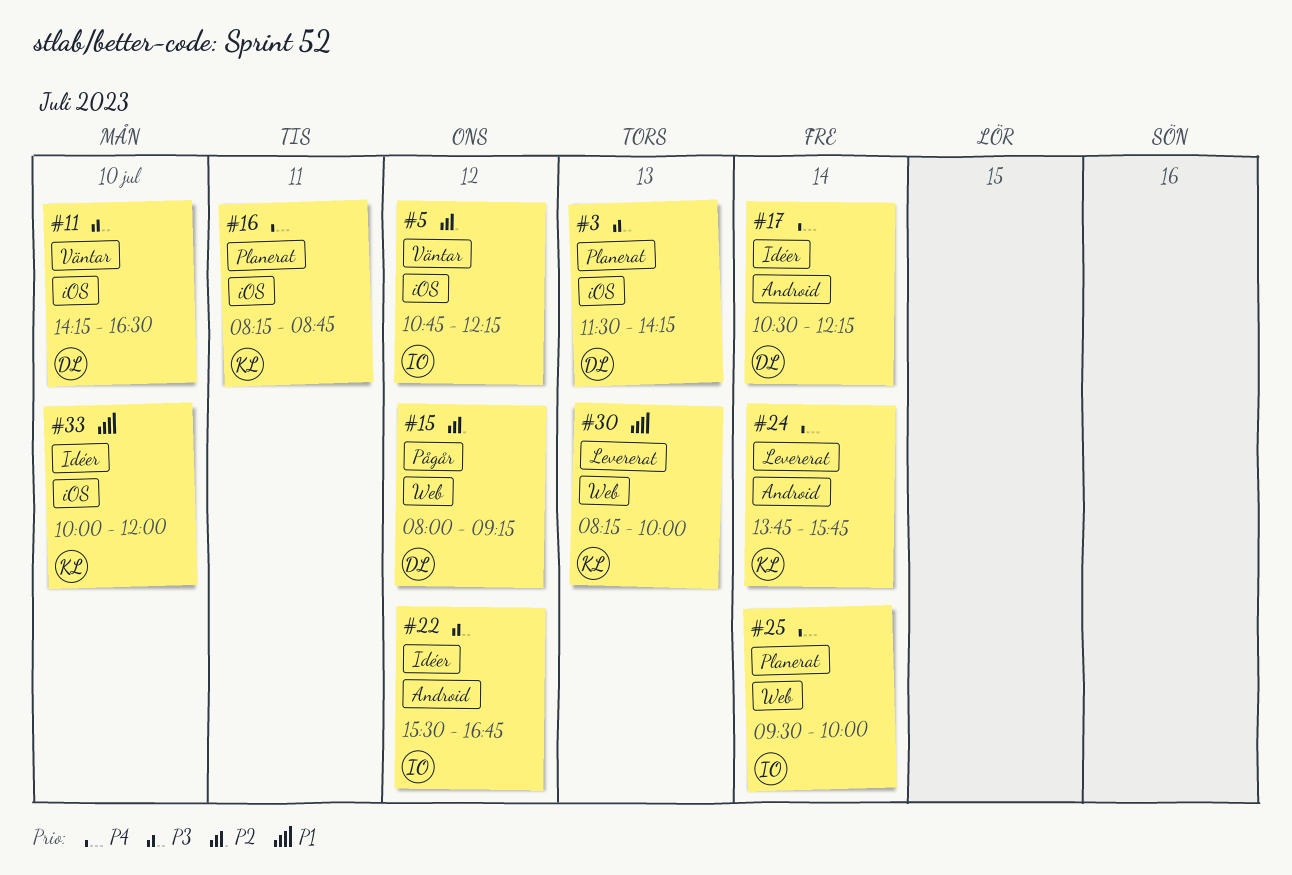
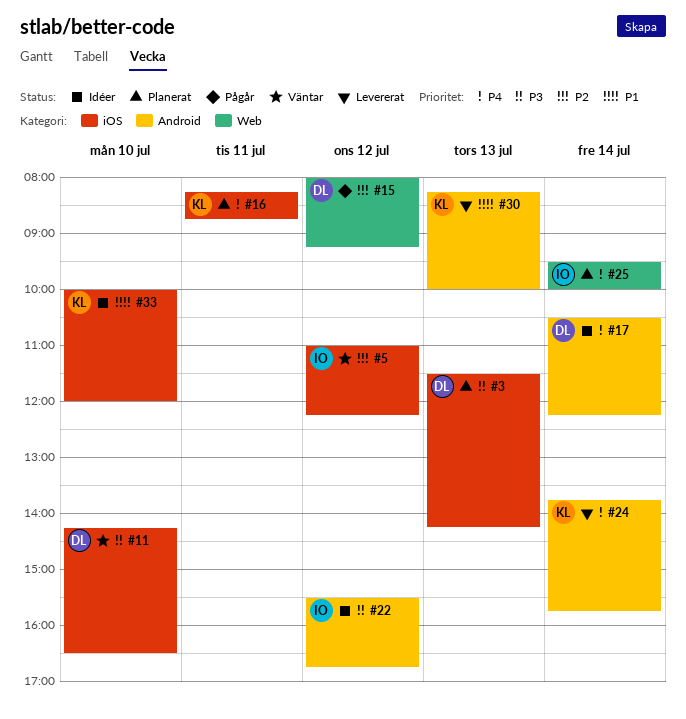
#5, begins: 10:45 -> 11:00
#30, label: Web -> Android

